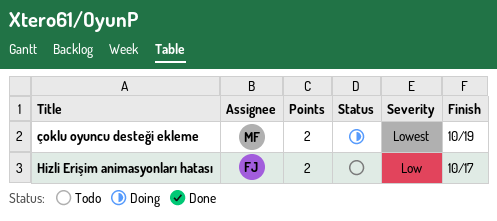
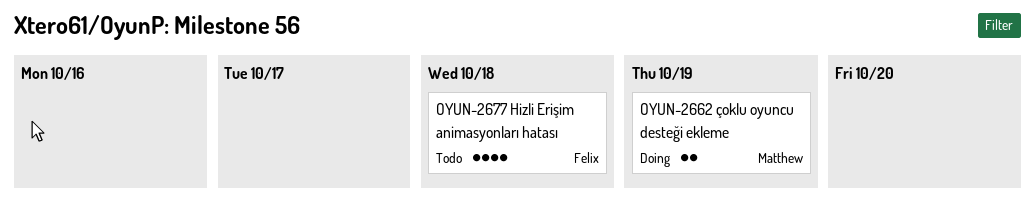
Hizli Erişim animasyonları hatası, estimate: 2 -> 4
Hizli Erişim animasyonları hatası, due: Oct 17 -> Oct 18

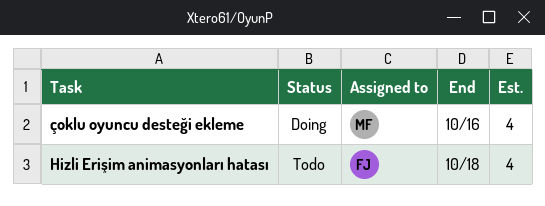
çoklu oyuncu desteği ekleme, estimate: 2 -> 4
çoklu oyuncu desteği ekleme, due: Oct 19 -> Oct 16

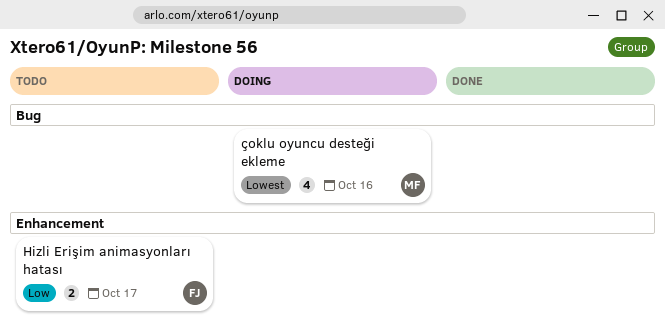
Hizli Erişim animasyonları hatası, estimate: 4 -> 2
Hizli Erişim animasyonları hatası, due: Oct 18 -> Oct 17

